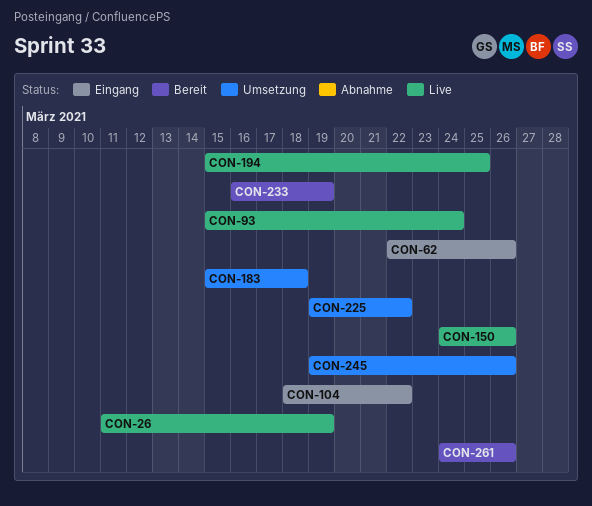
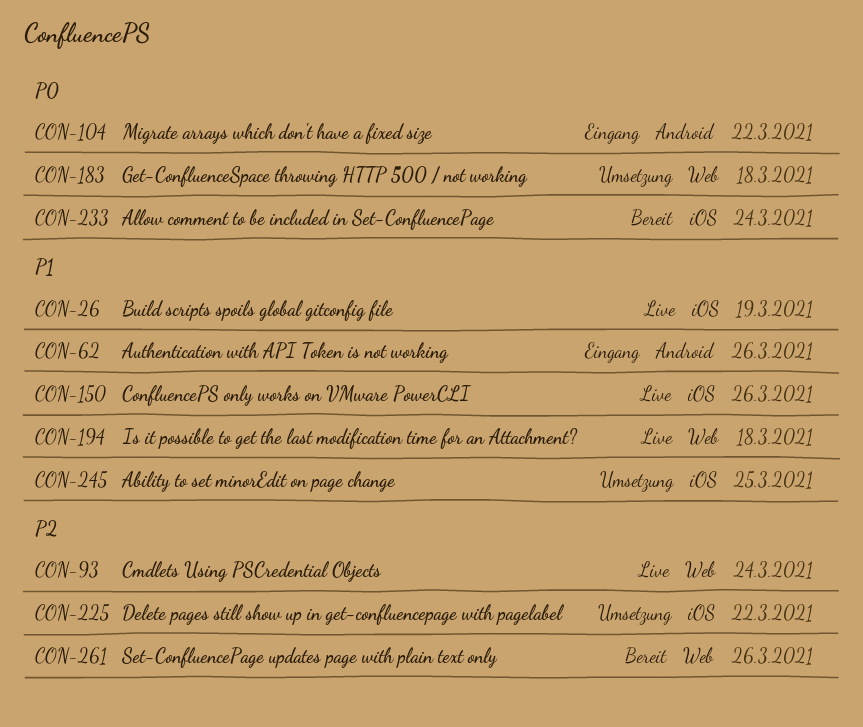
CON-194, due: Mar 25 -> Mar 18
CON-233, due: Mar 19 -> Mar 24
CON-245, due: Mar 26 -> Mar 25

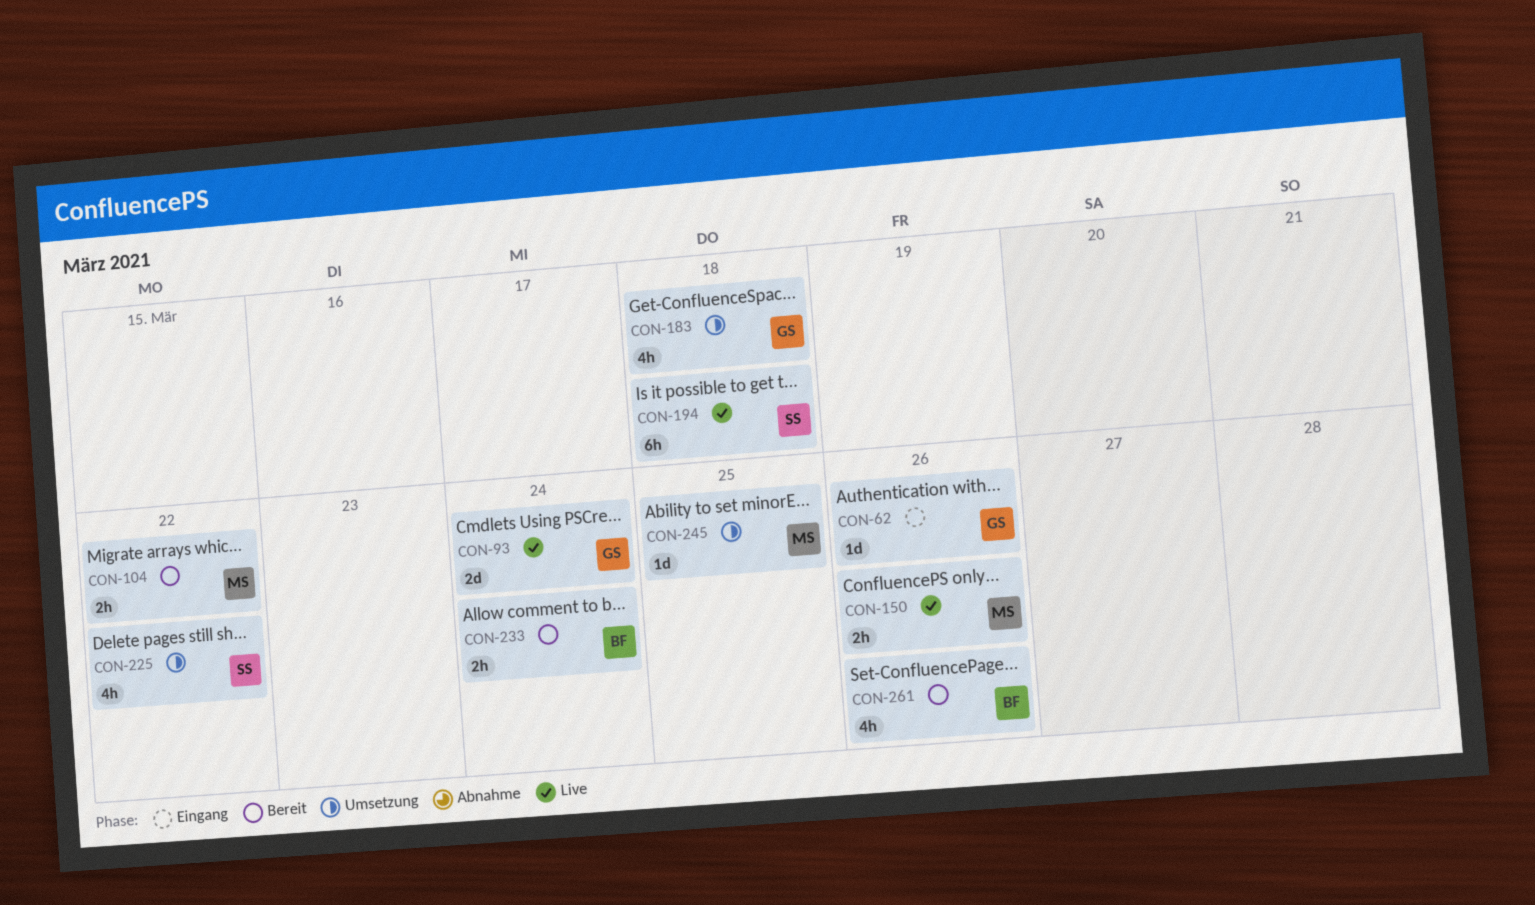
CON-26: present -> none
CON-104, status: Eingang -> Bereit

